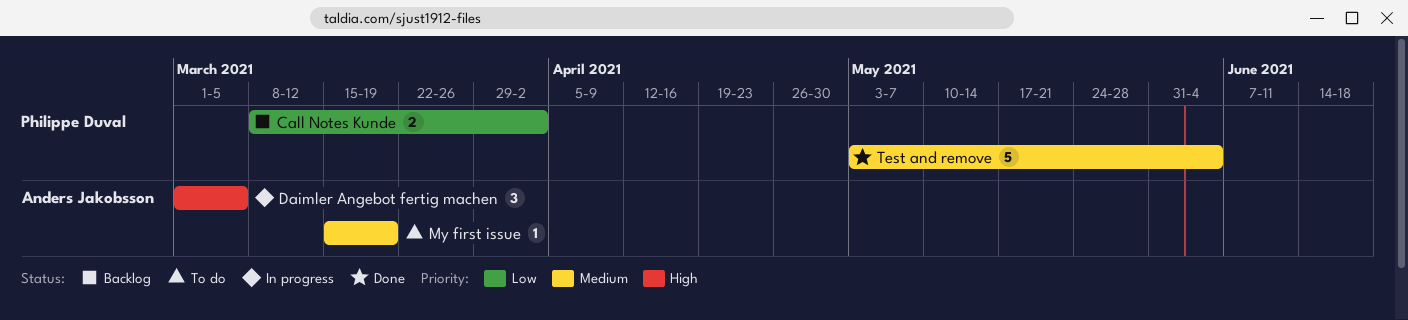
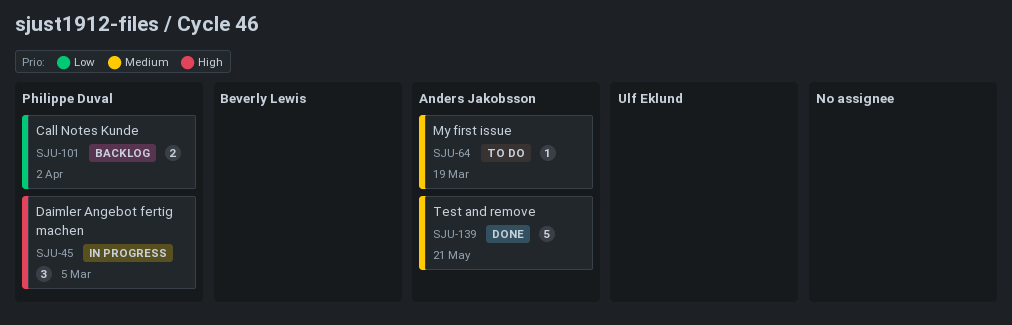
Daimler Angebot fertig machen, owner: Anders Jakobsson -> Philippe Duval
Test and remove, owner: Philippe Duval -> Anders Jakobsson
Test and remove, due: Jun 4 -> May 21

